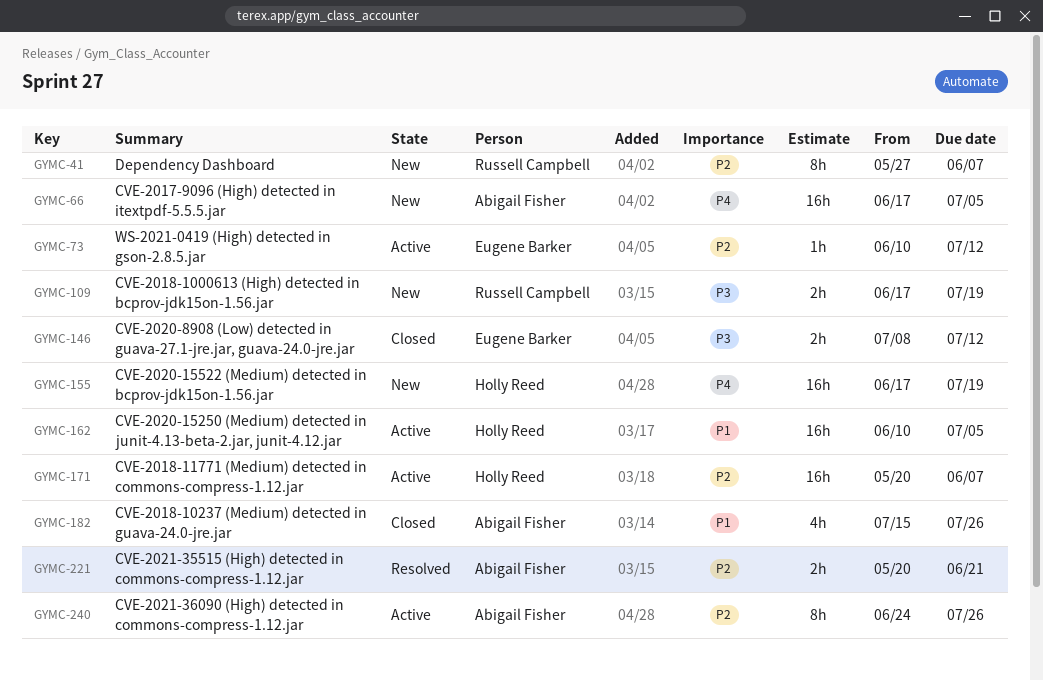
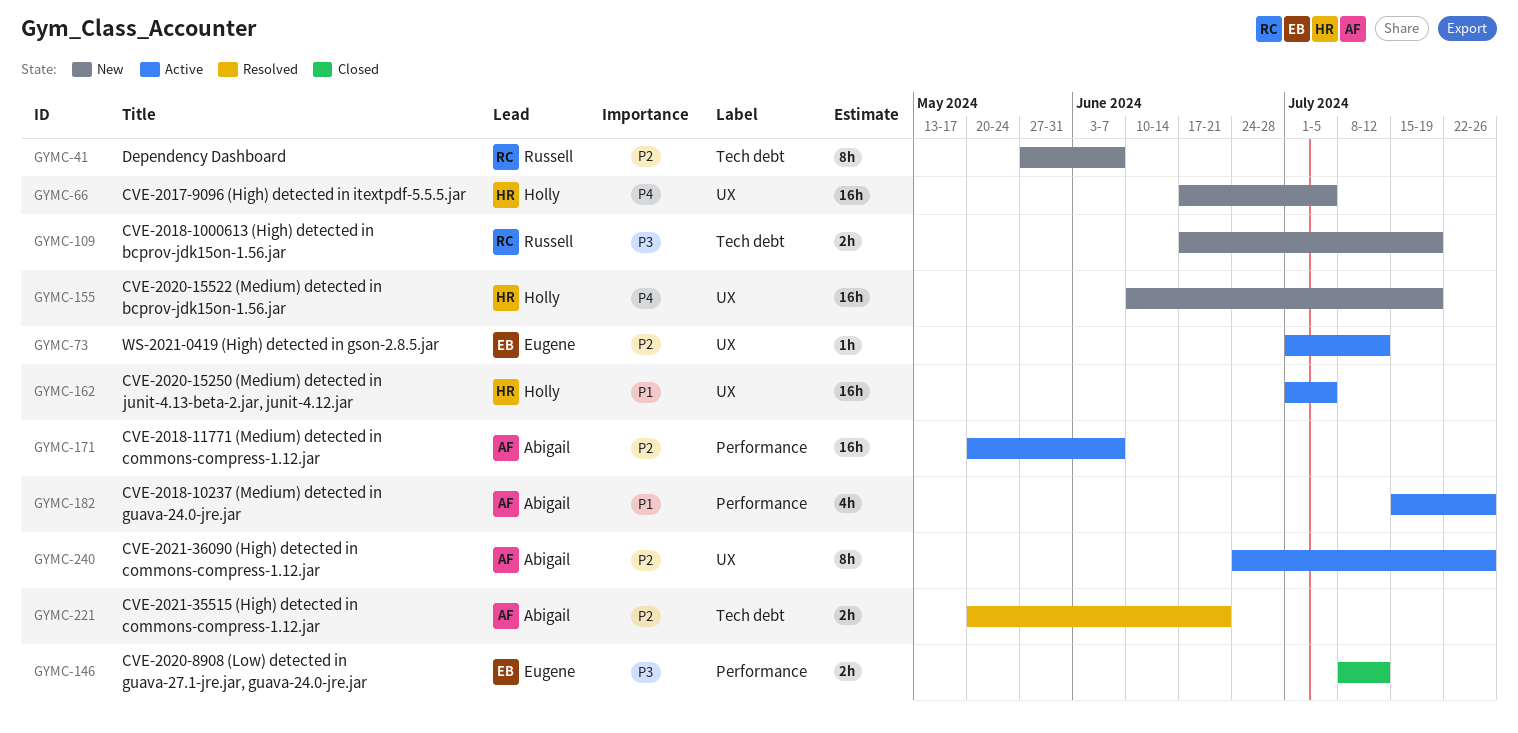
GYMC-66, owner: Abigail Fisher -> Holly Reed
GYMC-73, start: Jun 10 -> Jul 1
GYMC-155, start: Jun 17 -> Jun 10
GYMC-162, start: Jun 10 -> Jul 1
GYMC-171, owner: Holly Reed -> Abigail Fisher
GYMC-182, status: Closed -> Active

